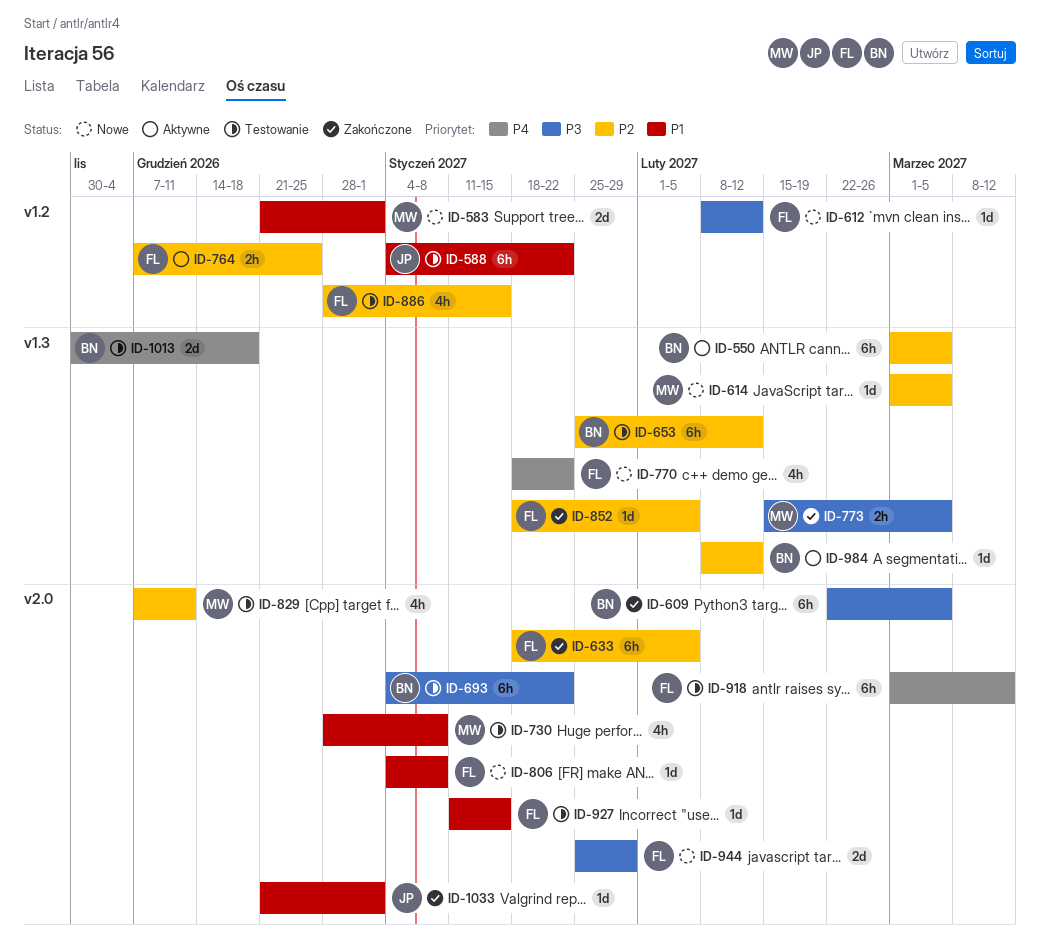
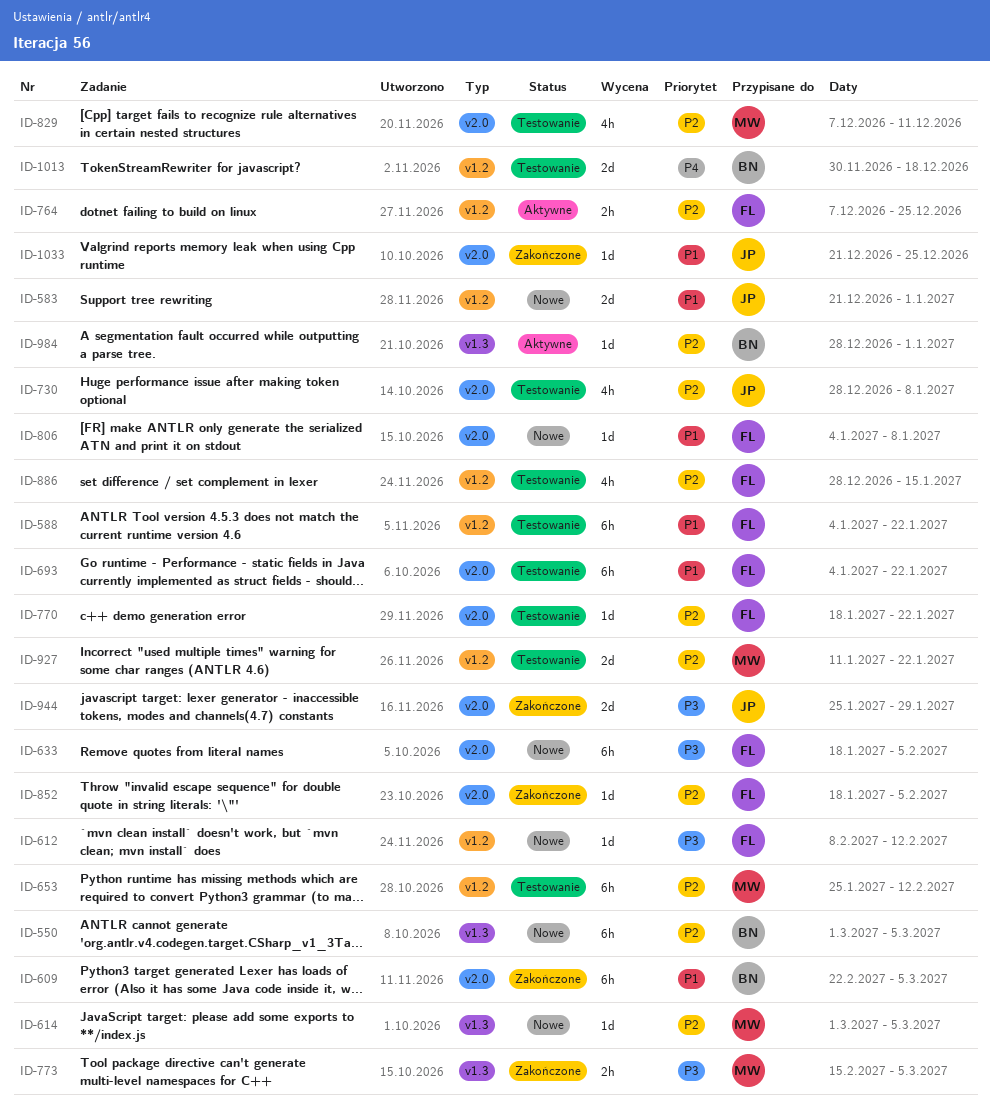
ID-550, status: Aktywne -> Nowe
ID-583, owner: MW -> JP
ID-588, owner: JP -> FL
ID-609, priority: P3 -> P1
ID-633, status: Zakończone -> Nowe
ID-633, priority: P2 -> P3
ID-653, owner: BN -> MW
ID-653, label: v1.3 -> v1.2
ID-693, owner: BN -> FL
ID-693, priority: P3 -> P1
ID-730, owner: MW -> JP
ID-730, priority: P1 -> P2
ID-770, status: Nowe -> Testowanie
ID-770, priority: P4 -> P2
ID-770, label: v1.3 -> v2.0
ID-770, estimate: 4h -> 1d
ID-852, label: v1.3 -> v2.0
ID-918: present -> none
ID-927, owner: FL -> MW
ID-927, priority: P1 -> P2
ID-927, label: v2.0 -> v1.2
ID-927, estimate: 1d -> 2d
ID-927, due: Jan 15 -> Jan 22
ID-944, status: Nowe -> Zakończone
ID-944, owner: FL -> JP
ID-984, start: Feb 8 -> Dec 28
ID-984, due: Feb 12 -> Jan 1
ID-1013, label: v1.3 -> v1.2
ID-1033, due: Jan 1 -> Dec 25

